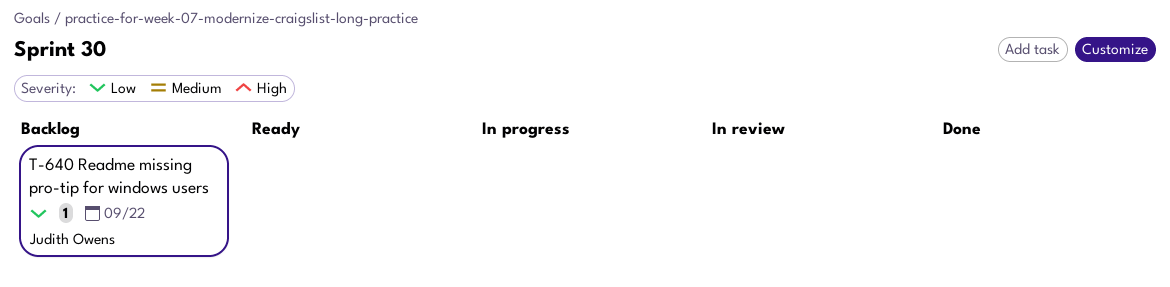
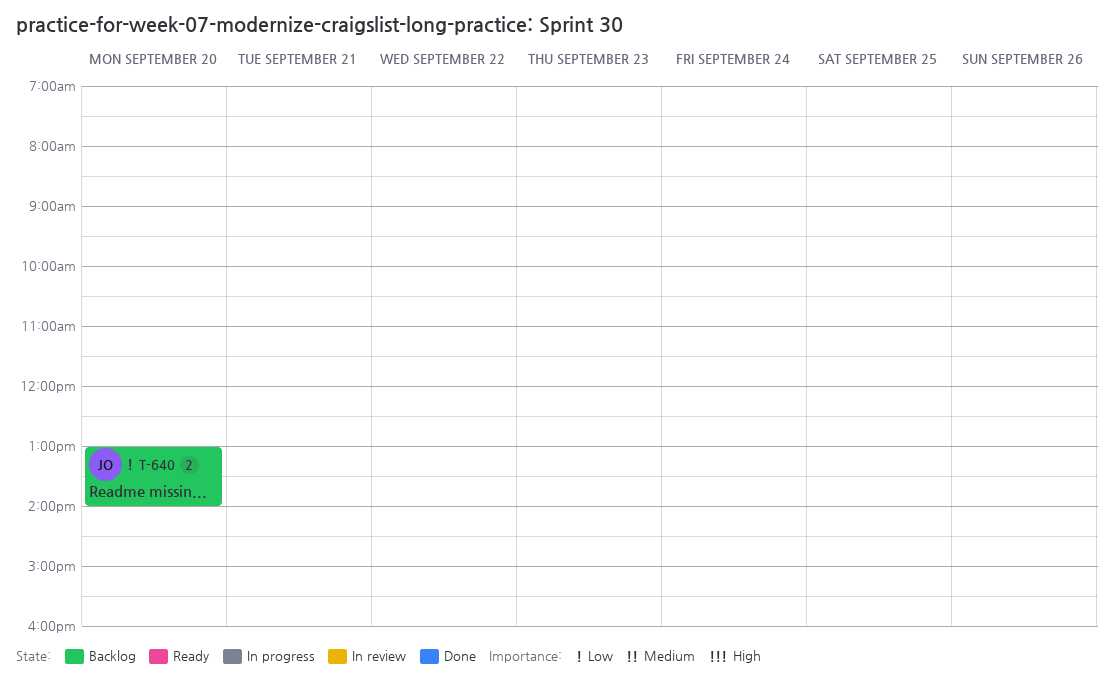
T-640, estimate: 1 -> 2
T-640, day: Sep 22 -> Sep 20

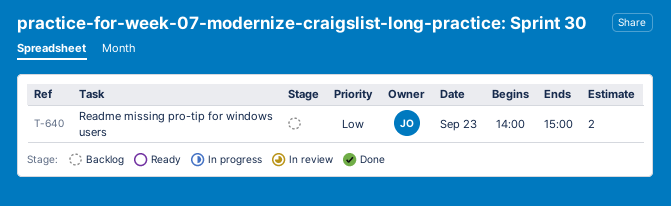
T-640, day: Sep 20 -> Sep 23
T-640, begins: 13:00 -> 14:00
T-640, ends: 14:00 -> 15:00

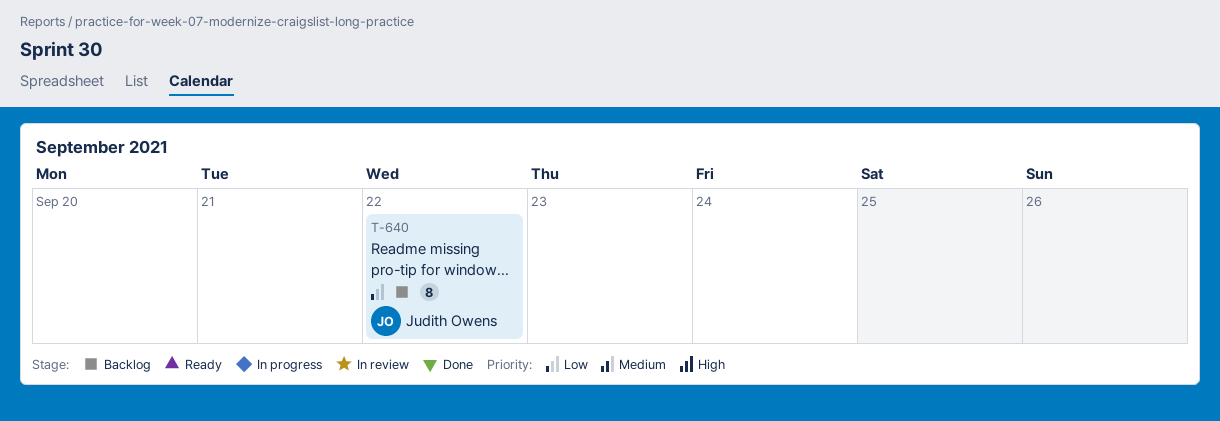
T-640, estimate: 2 -> 8
T-640, day: Sep 23 -> Sep 22

